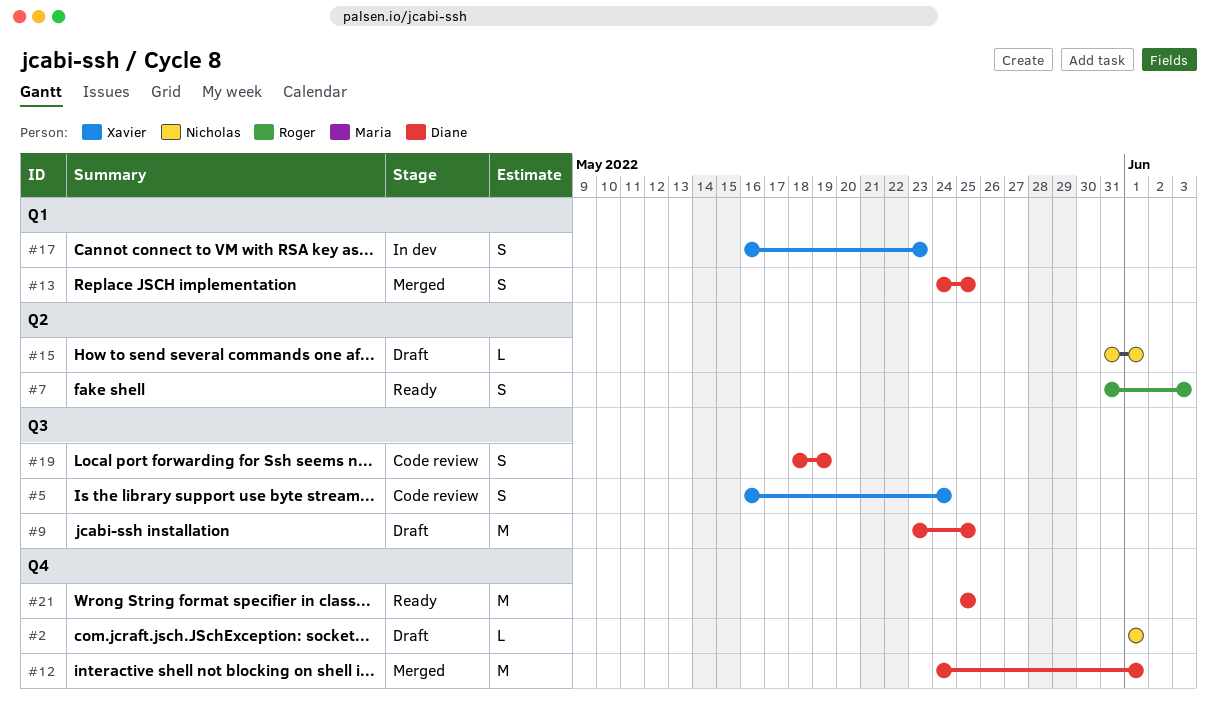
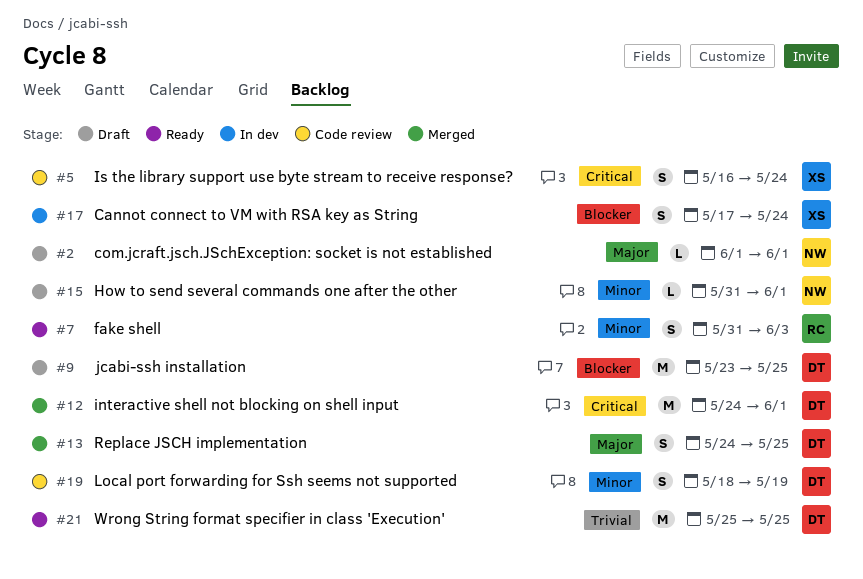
#17, start: May 16 -> May 17
#17, due: May 23 -> May 24

